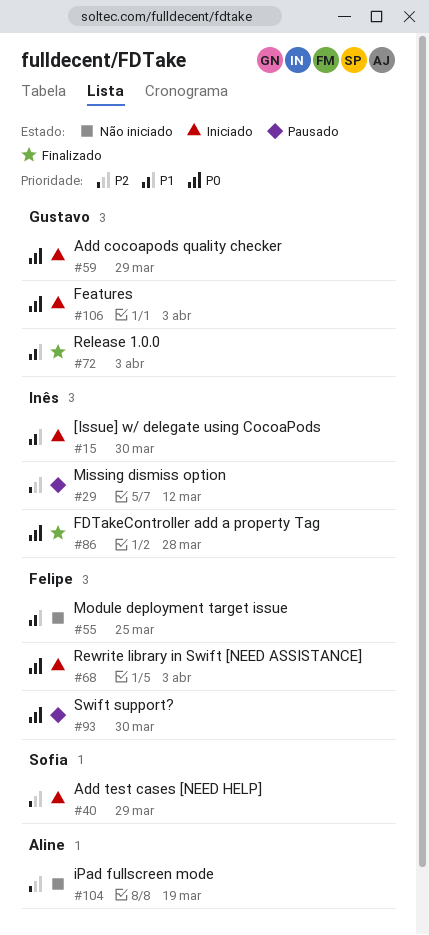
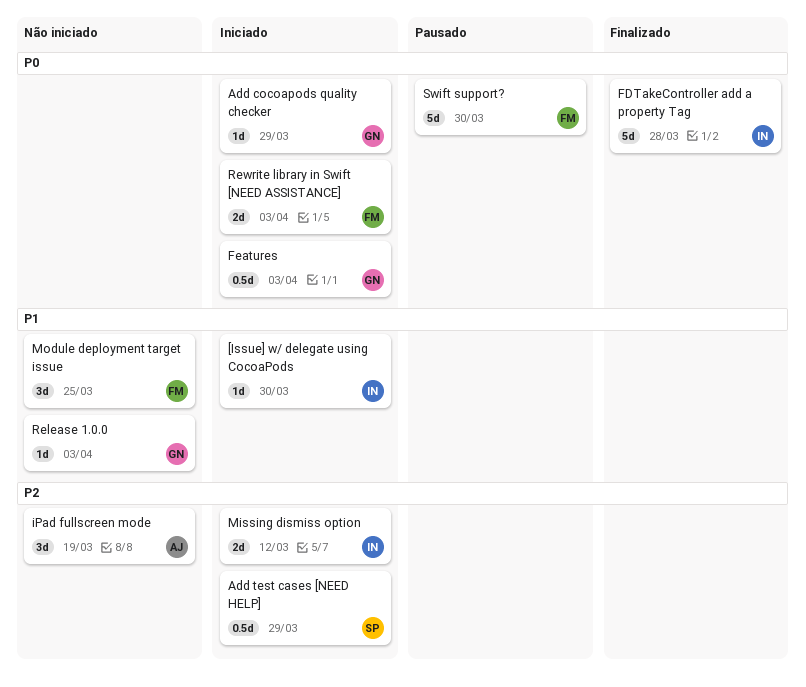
Missing dismiss option, status: Pausado -> Iniciado
Release 1.0.0, status: Finalizado -> Não iniciado

